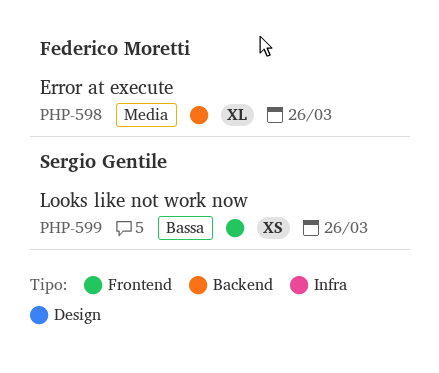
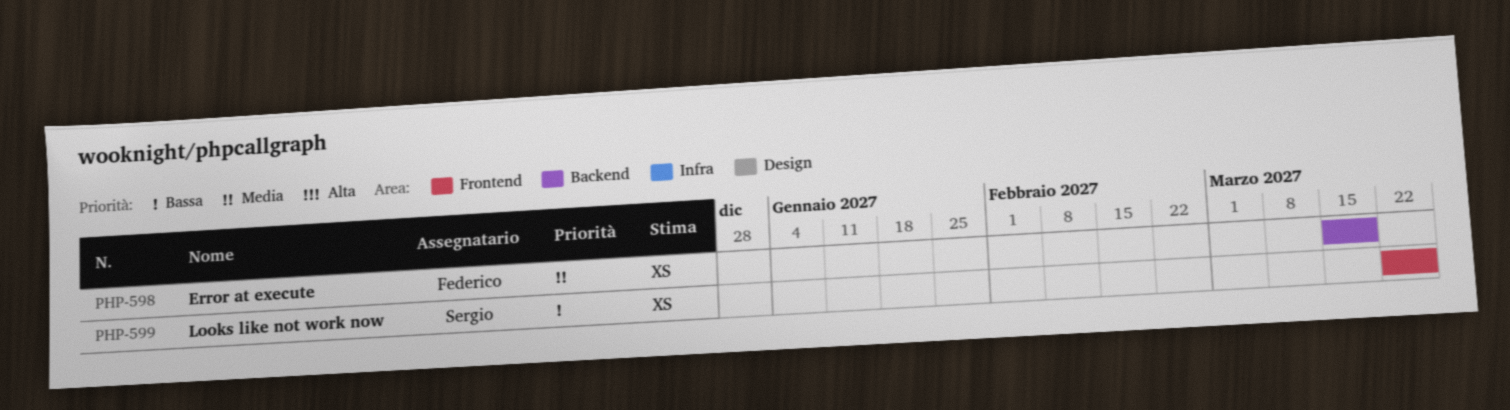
PHP-598, estimate: XL -> XS
PHP-598, due: Mar 26 -> Mar 19

